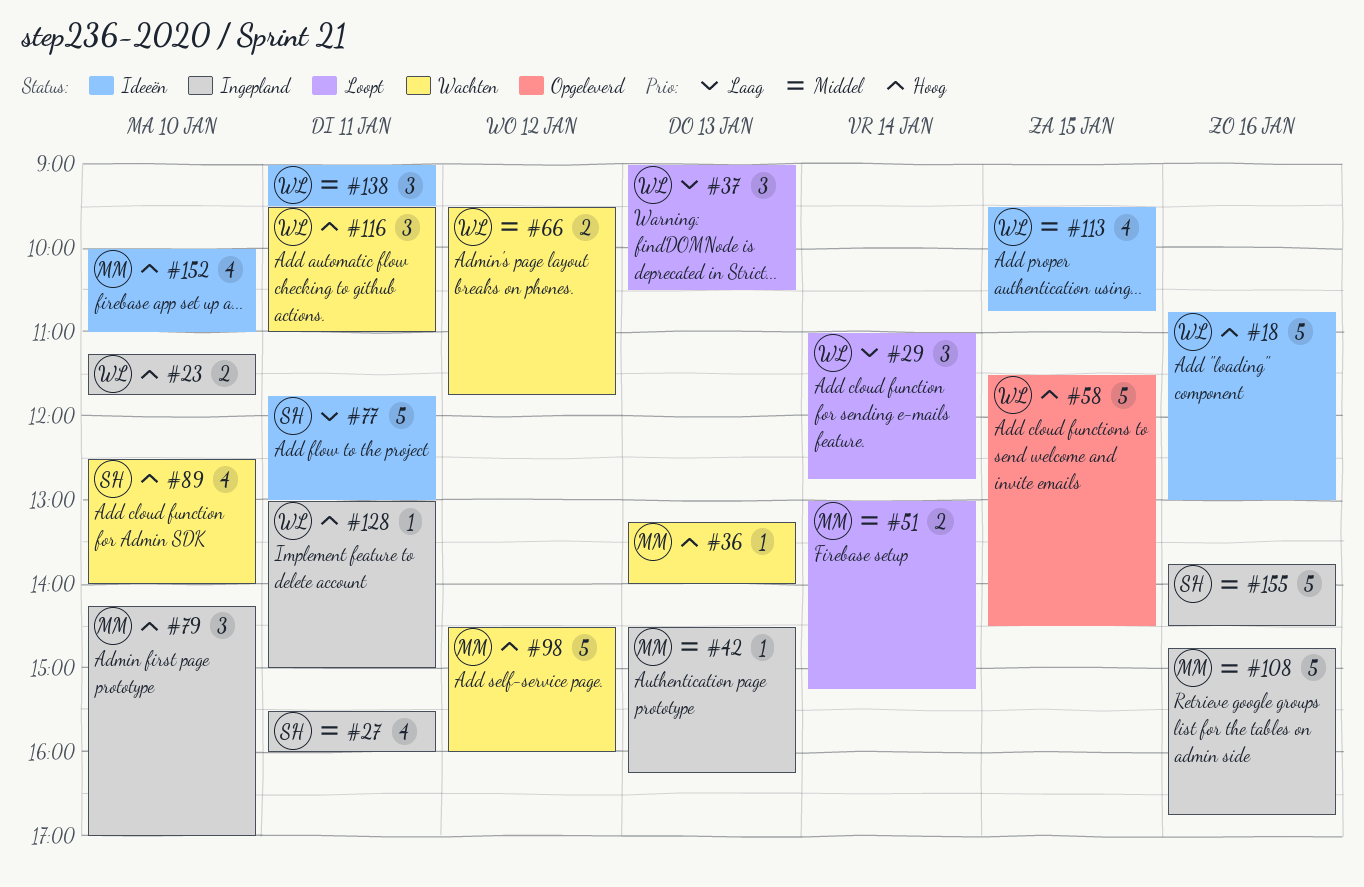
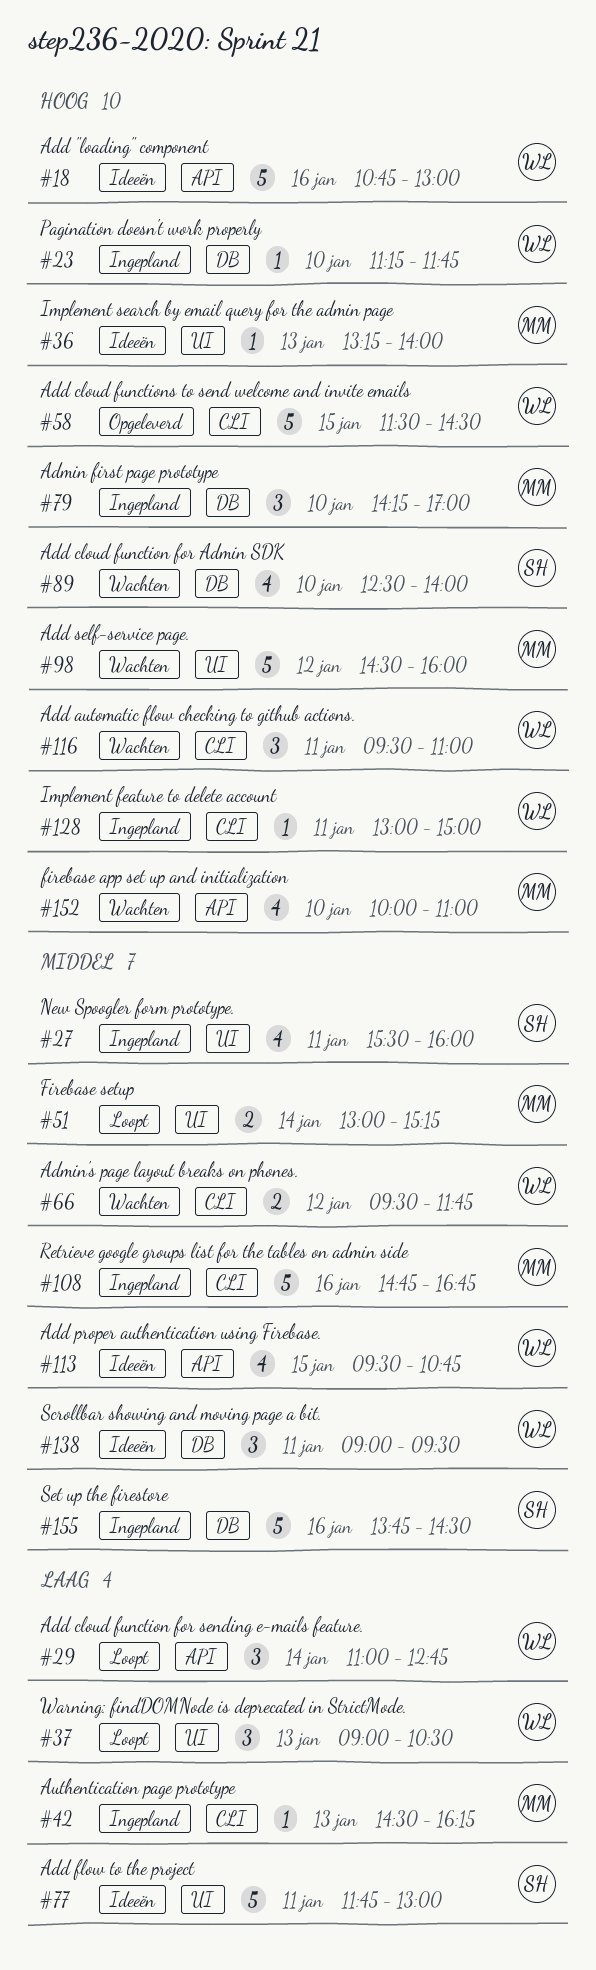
#23, estimate: 2 -> 1
#36, status: Wachten -> Ideeën
#42, priority: Middel -> Laag
#152, status: Ideeën -> Wachten

